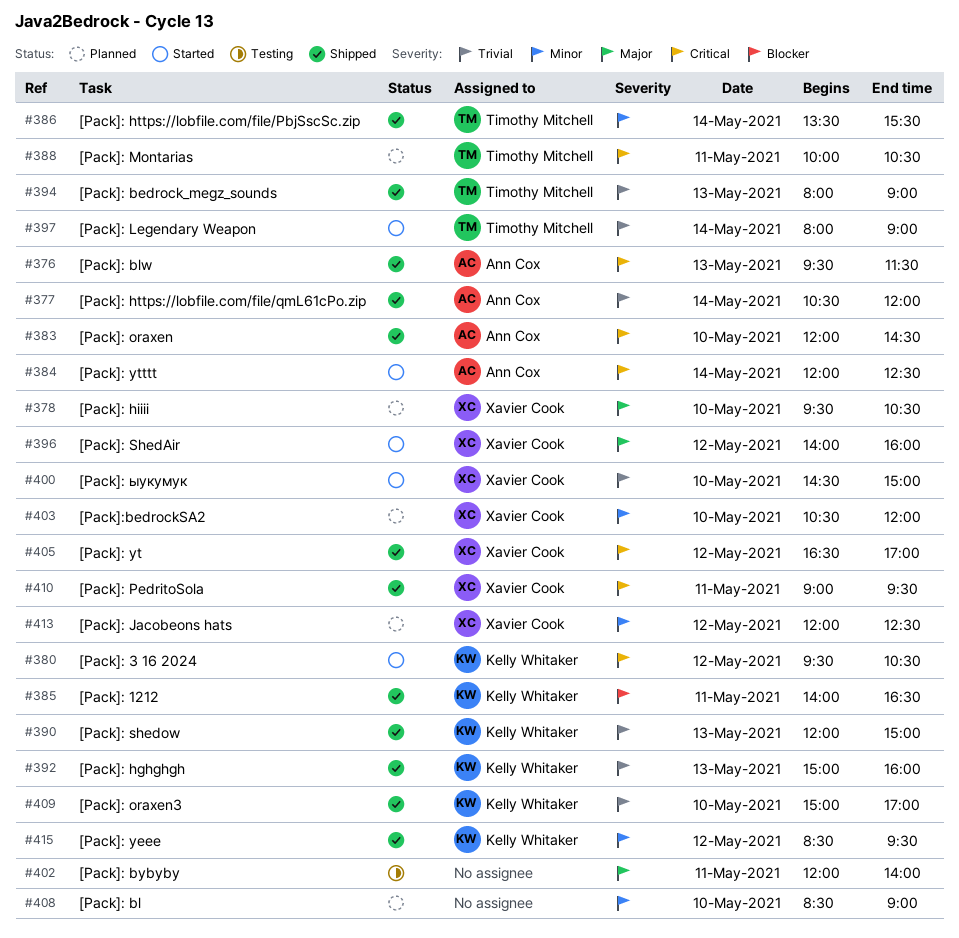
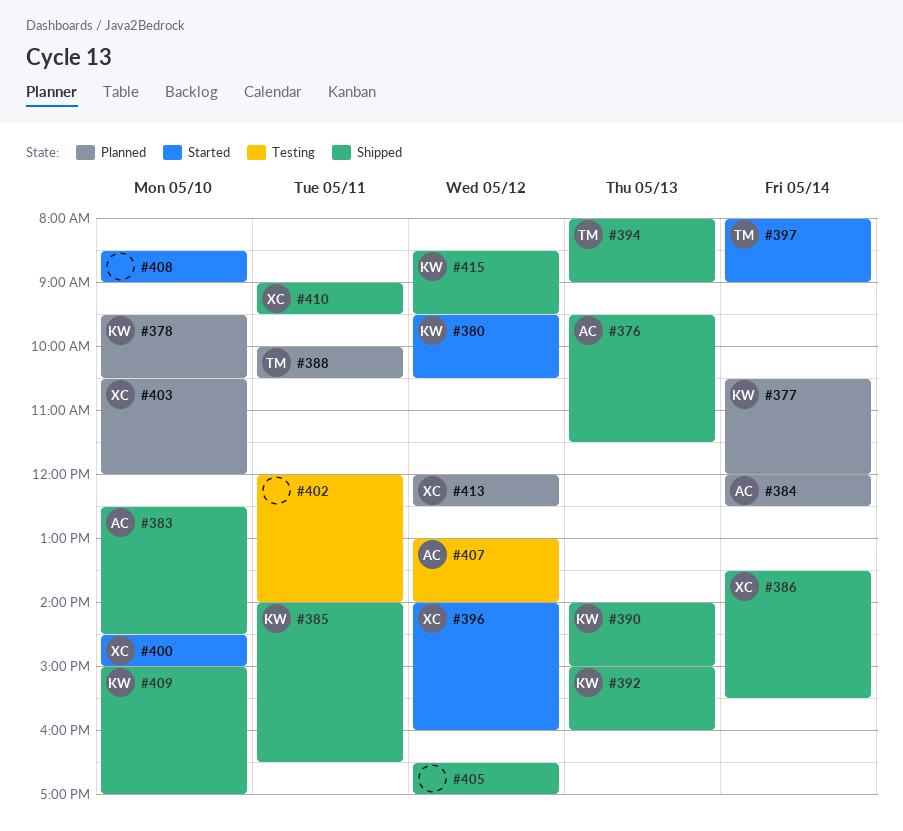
#377, status: Shipped -> Planned
#377, owner: Ann Cox -> Kelly Whitaker
#378, owner: Xavier Cook -> Kelly Whitaker
#383, begins: 12:00 -> 12:30
#384, status: Started -> Planned
#386, owner: Timothy Mitchell -> Xavier Cook
#390, begins: 12:00 -> 14:00
#405, owner: Xavier Cook -> none
#407: none -> present
#408, status: Planned -> Started

